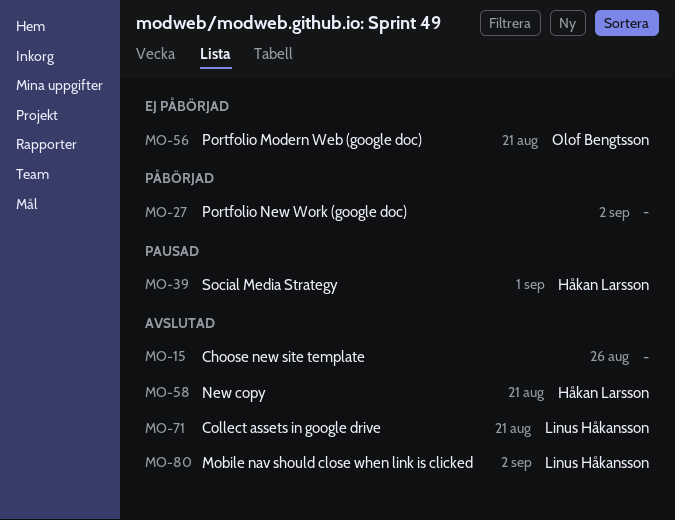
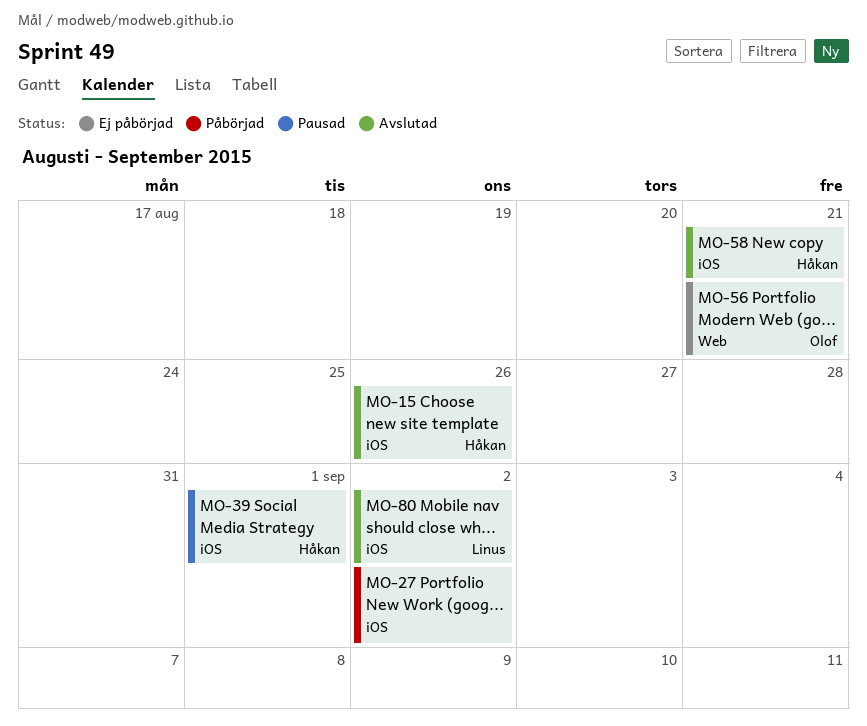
MO-15, owner: none -> Håkan Larsson
MO-71: present -> none

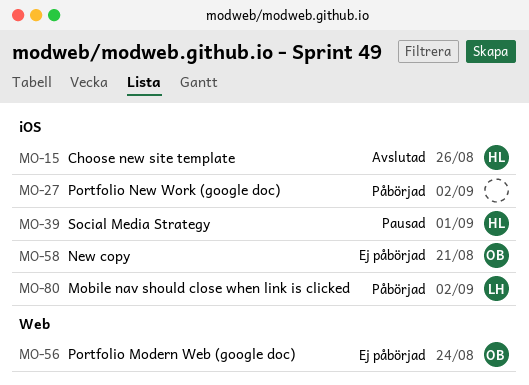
MO-56, due: Aug 21 -> Aug 24
MO-58, status: Avslutad -> Ej påbörjad
MO-58, owner: Håkan -> Olof
MO-80, status: Avslutad -> Påbörjad

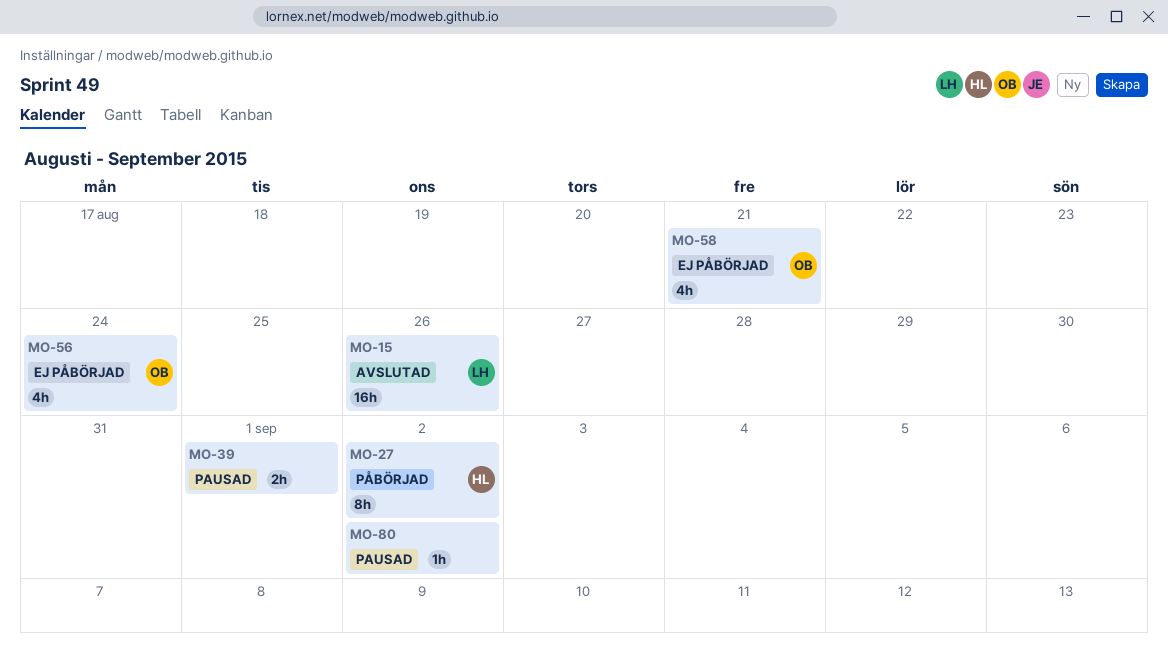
MO-15, owner: HL -> LH
MO-27, owner: none -> HL
MO-39, owner: HL -> none
MO-80, status: Påbörjad -> Pausad
MO-80, owner: LH -> none

